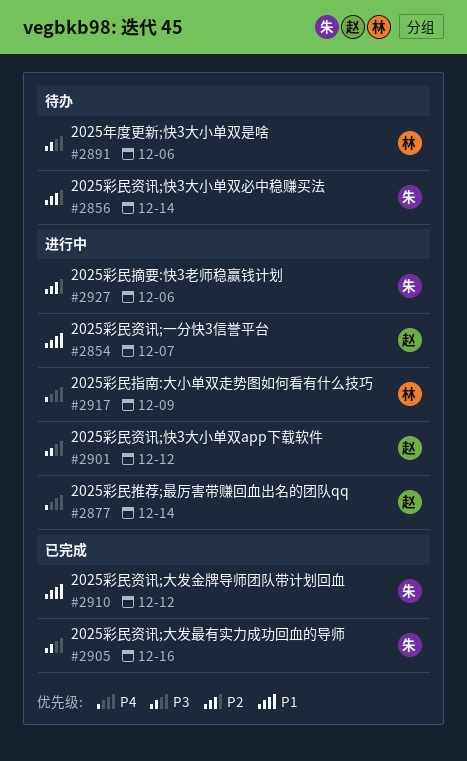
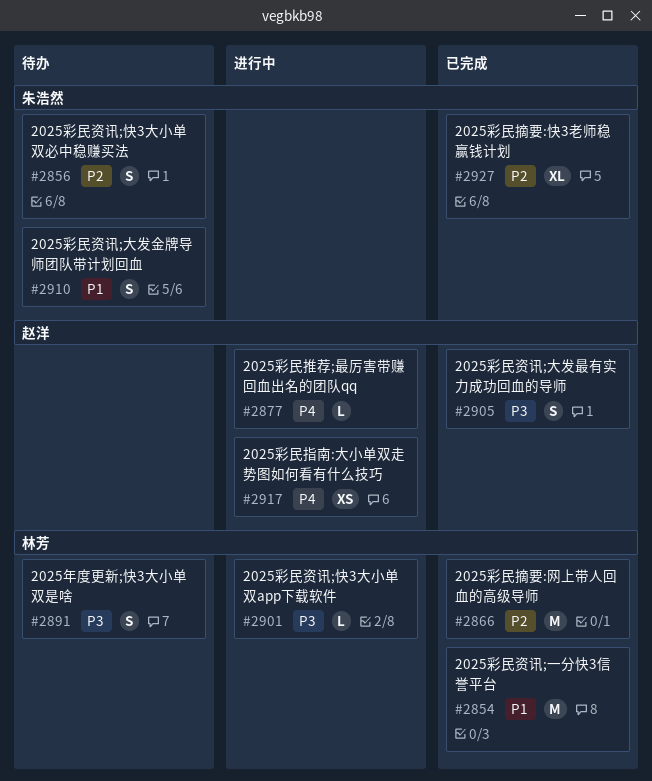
#2854, status: 进行中 -> 已完成
#2854, owner: 赵洋 -> 林芳
#2866: none -> present
#2901, owner: 赵洋 -> 林芳
#2905, owner: 朱浩然 -> 赵洋
#2910, status: 已完成 -> 待办
#2917, owner: 林芳 -> 赵洋
#2927, status: 进行中 -> 已完成

